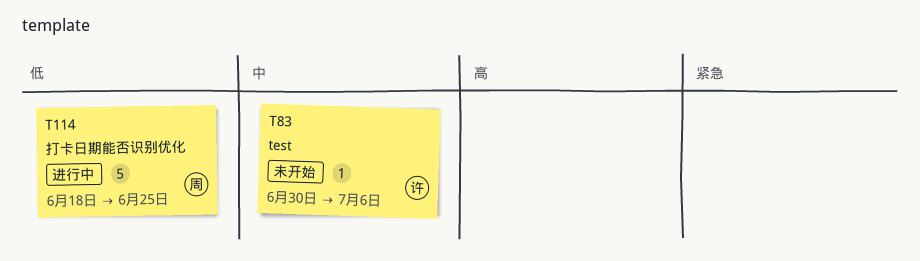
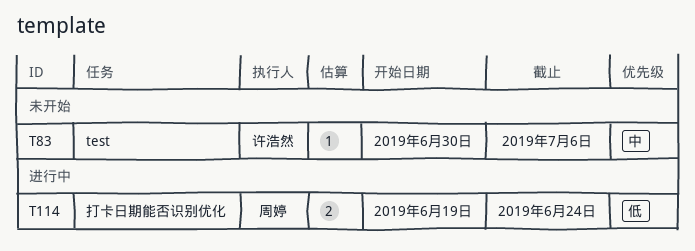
T114, estimate: 5 -> 2
T114, start: Jun 18 -> Jun 19
T114, due: Jun 25 -> Jun 24

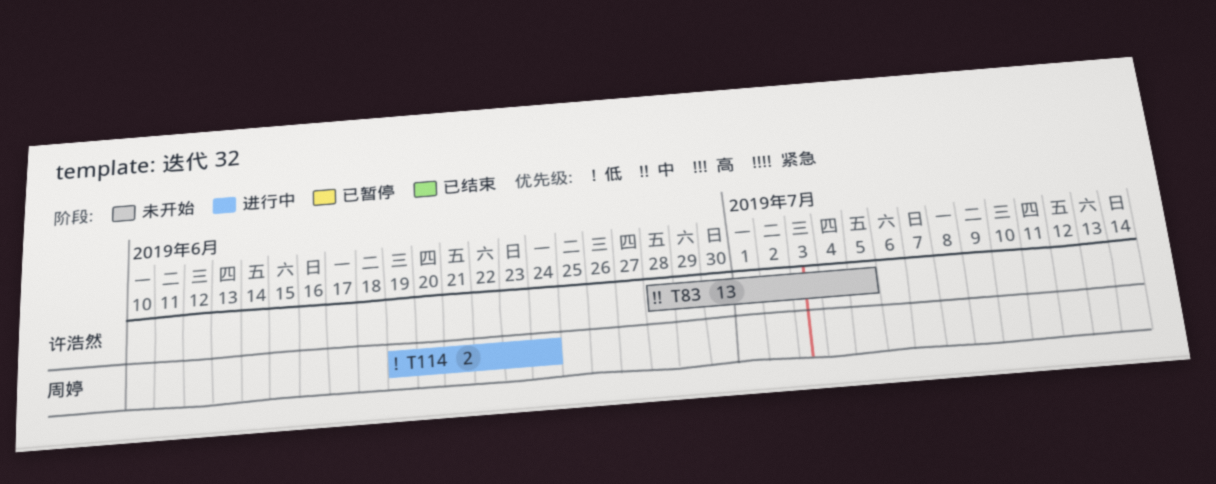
T83, estimate: 1 -> 13
T83, start: Jun 30 -> Jun 28
T83, due: Jul 6 -> Jul 5

